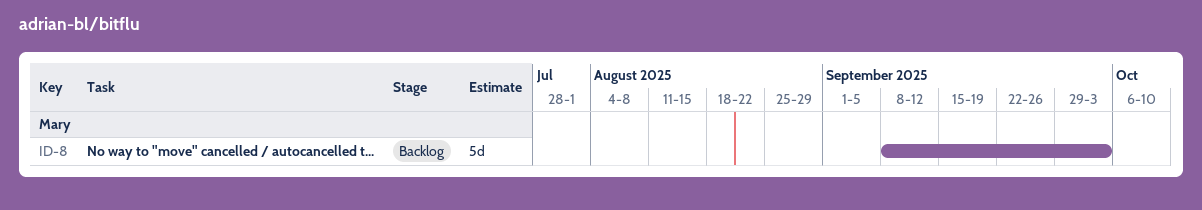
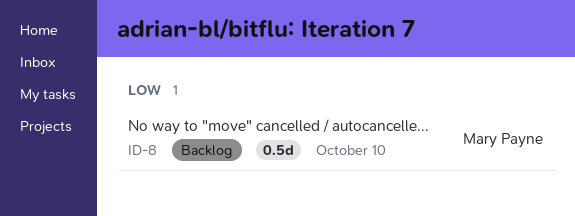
ID-8, estimate: 5d -> 0.5d
ID-8, due: Oct 3 -> Oct 10

